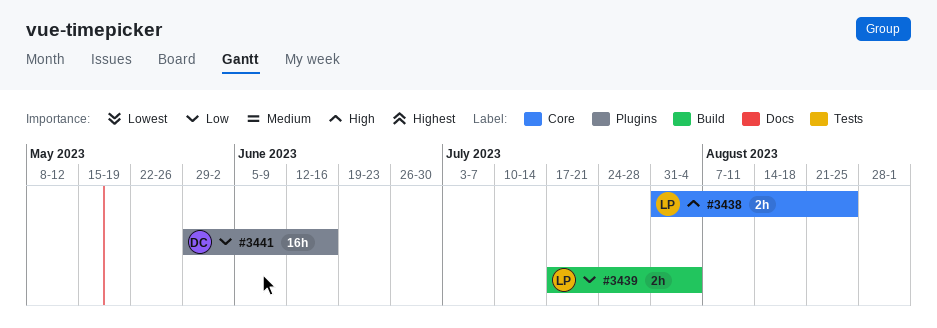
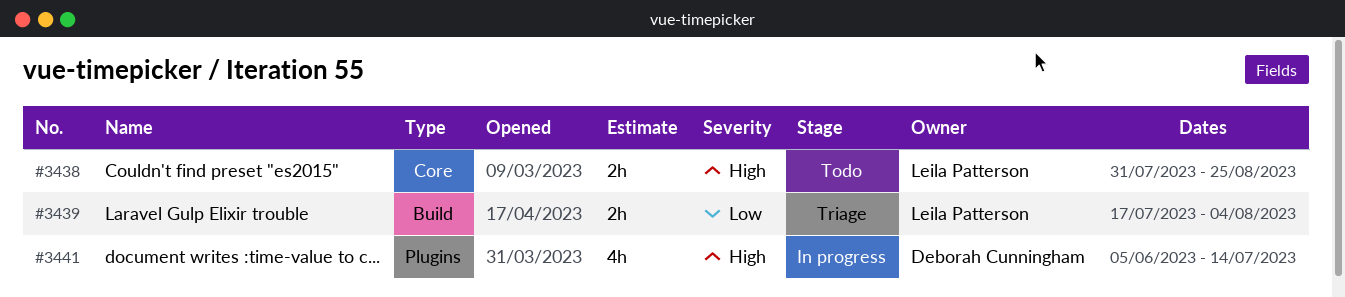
#3441, priority: Low -> High
#3441, estimate: 16h -> 4h
#3441, start: May 29 -> Jun 5
#3441, due: Jun 16 -> Jul 14

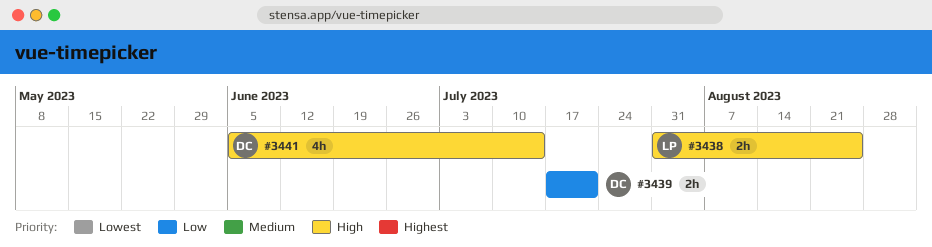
#3439, owner: Leila Patterson -> Deborah Cunningham
#3439, due: Aug 4 -> Jul 21

